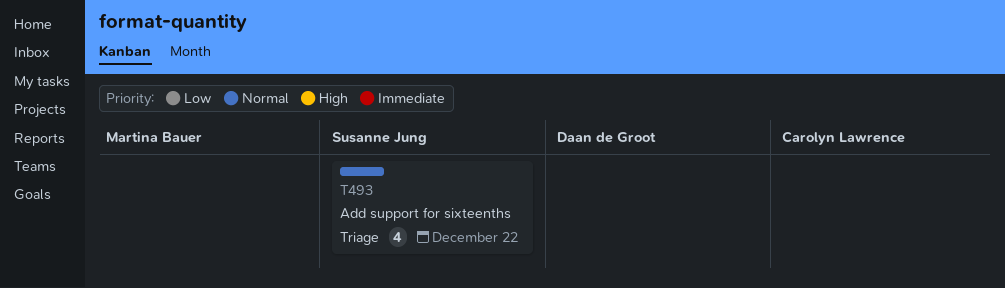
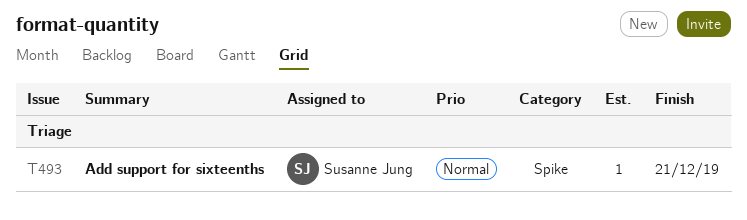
T493, estimate: 4 -> 1
T493, due: Dec 22 -> Dec 21

